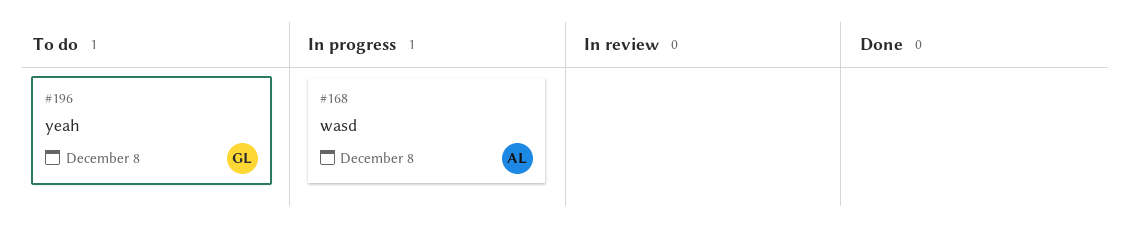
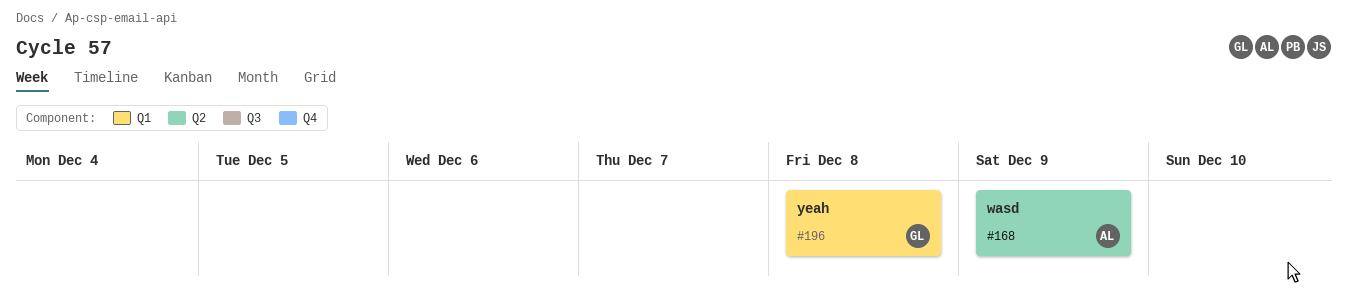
#168, due: Dec 8 -> Dec 9

